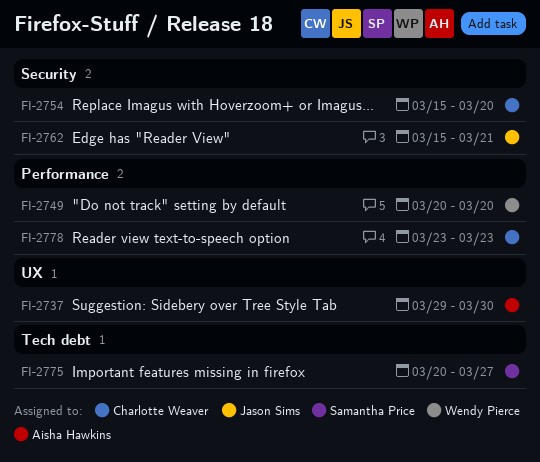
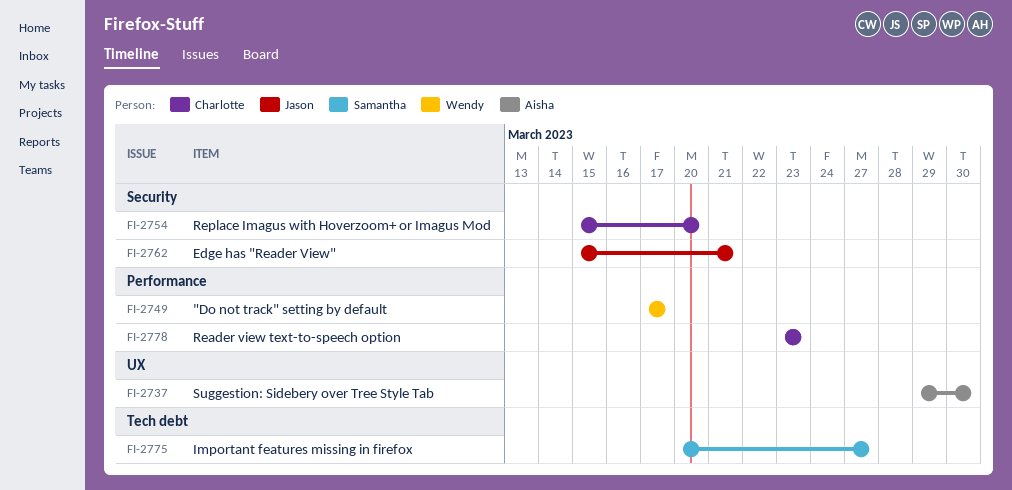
FI-2749, start: Mar 20 -> Mar 17
FI-2749, due: Mar 20 -> Mar 17

